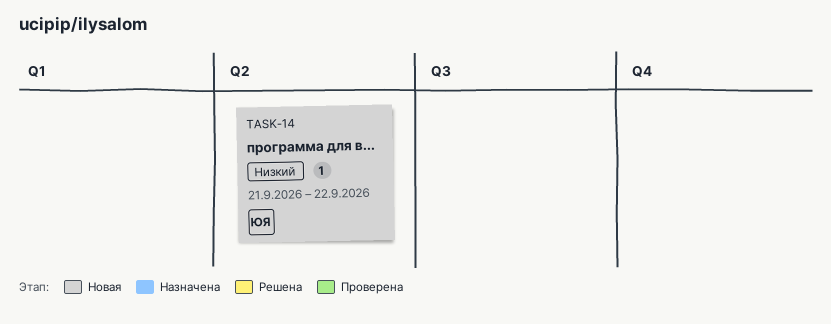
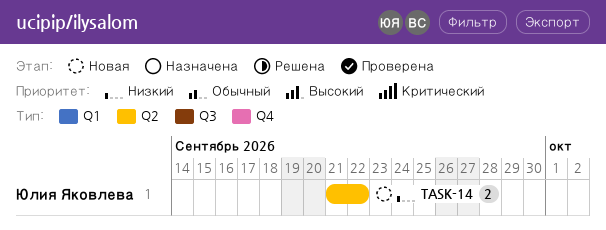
TASK-14, estimate: 1 -> 2

